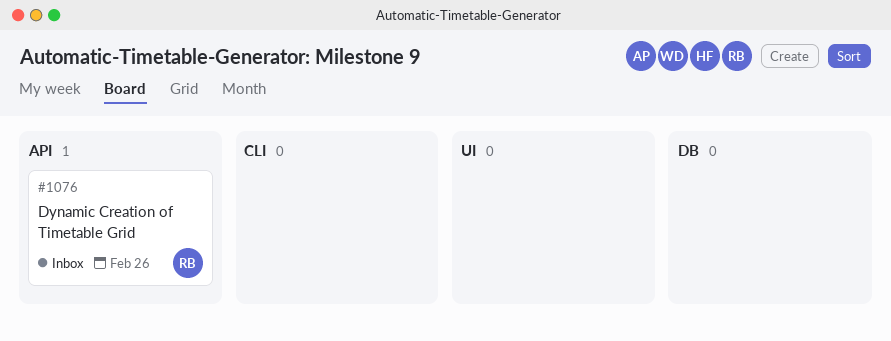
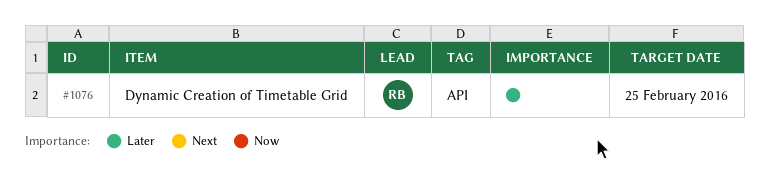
#1076, due: Feb 26 -> Feb 25

